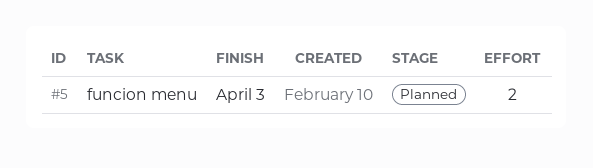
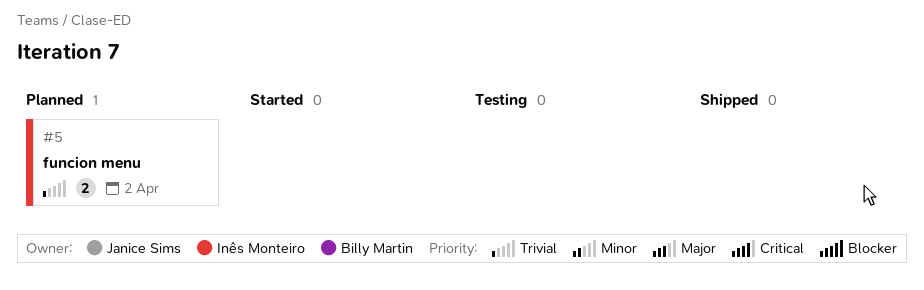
#5, due: Apr 3 -> Apr 2

